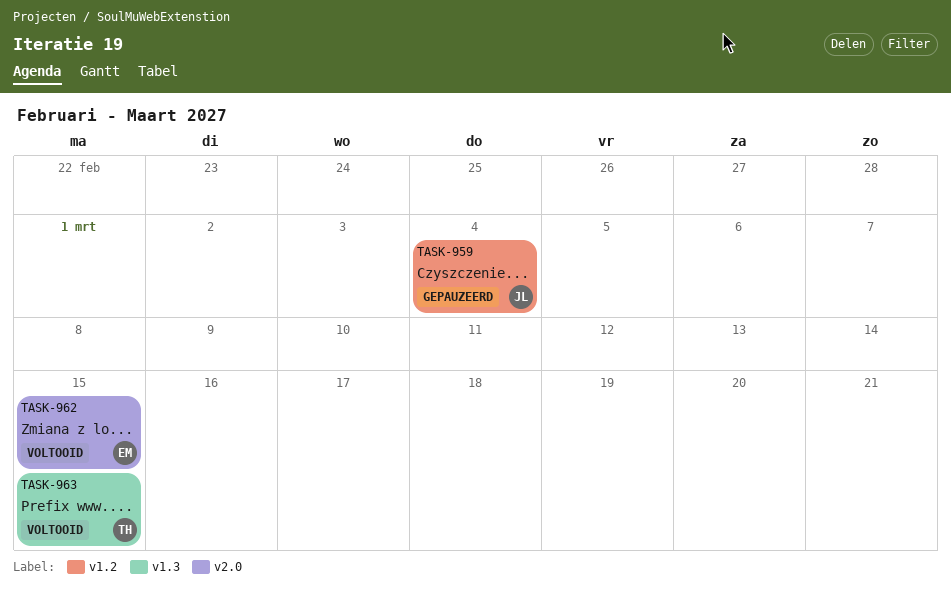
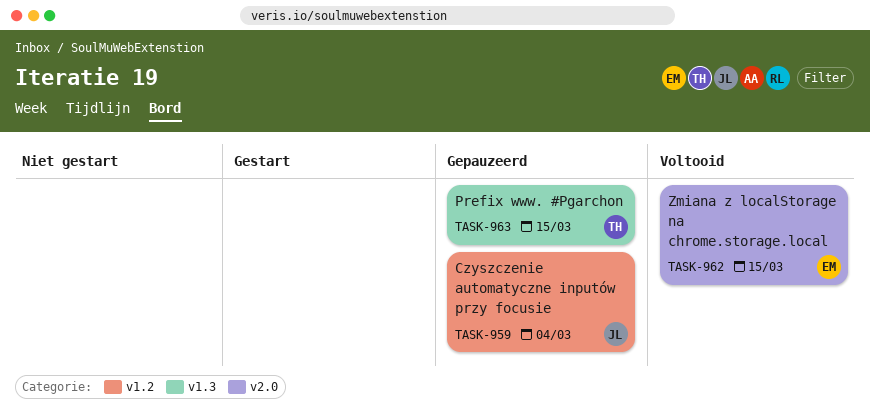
TASK-963, status: Voltooid -> Gepauzeerd

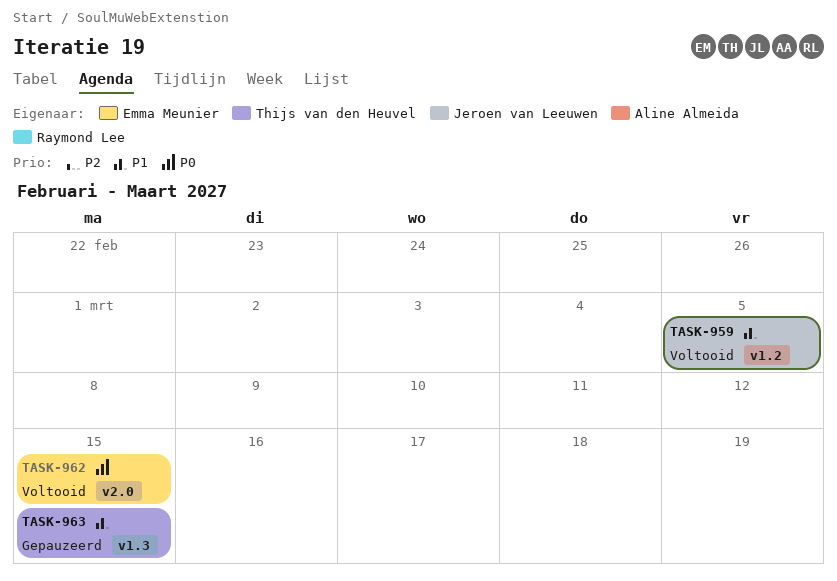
TASK-959, status: Gepauzeerd -> Voltooid
TASK-959, due: Mar 4 -> Mar 5

